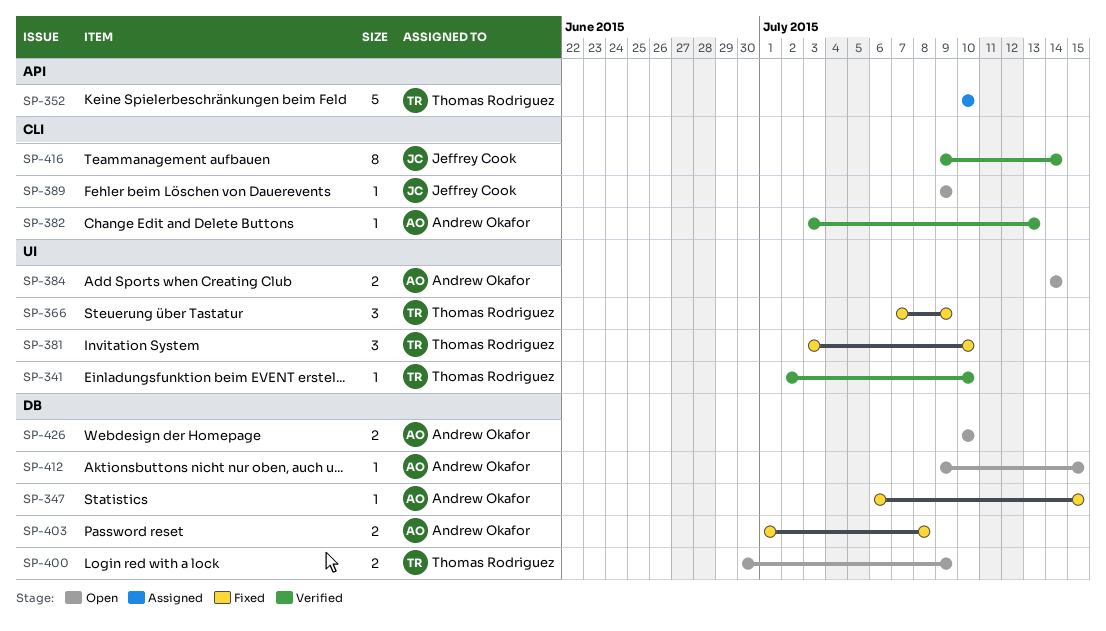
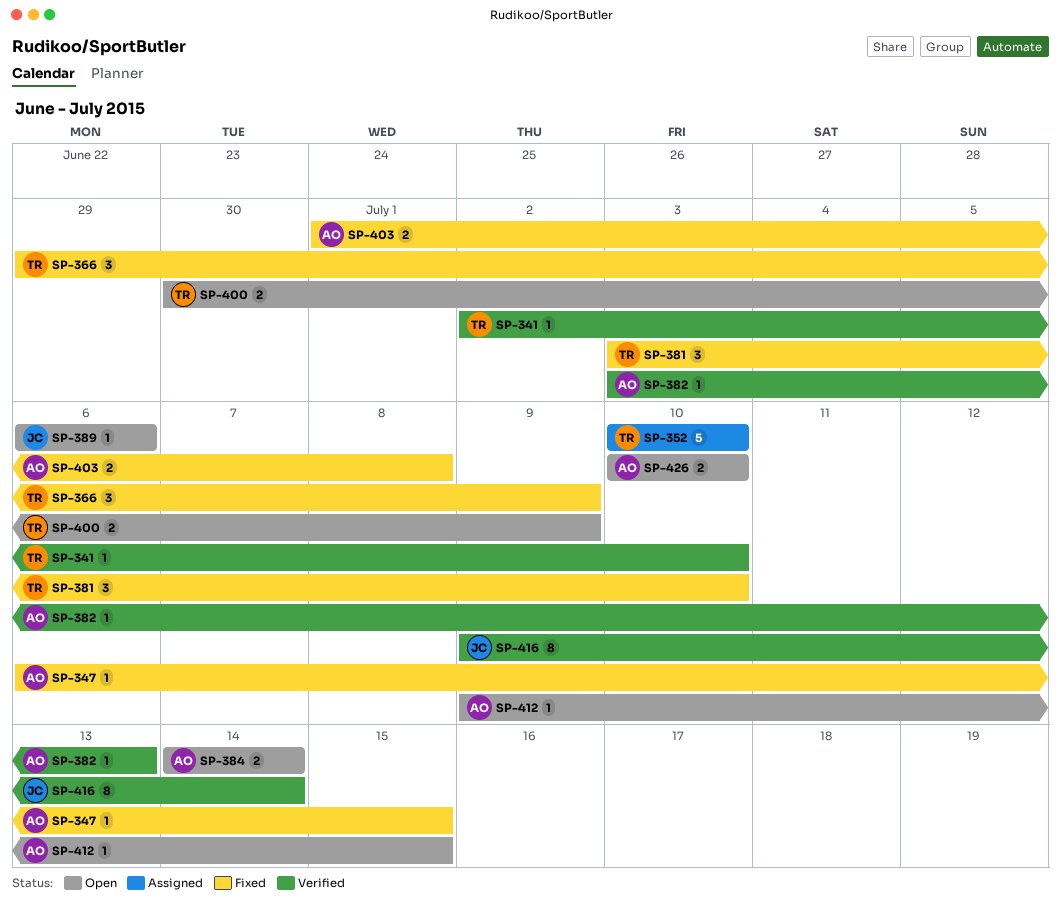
SP-366, start: Jul 7 -> Jun 29
SP-389, start: Jul 9 -> Jul 6
SP-389, due: Jul 9 -> Jul 6

